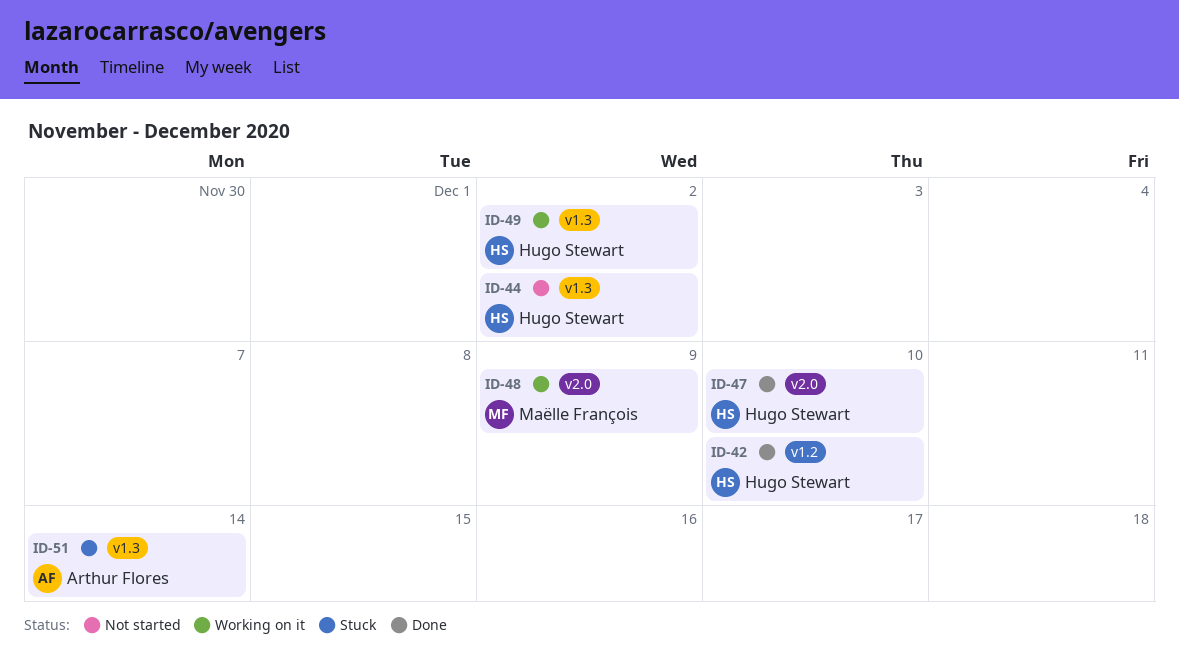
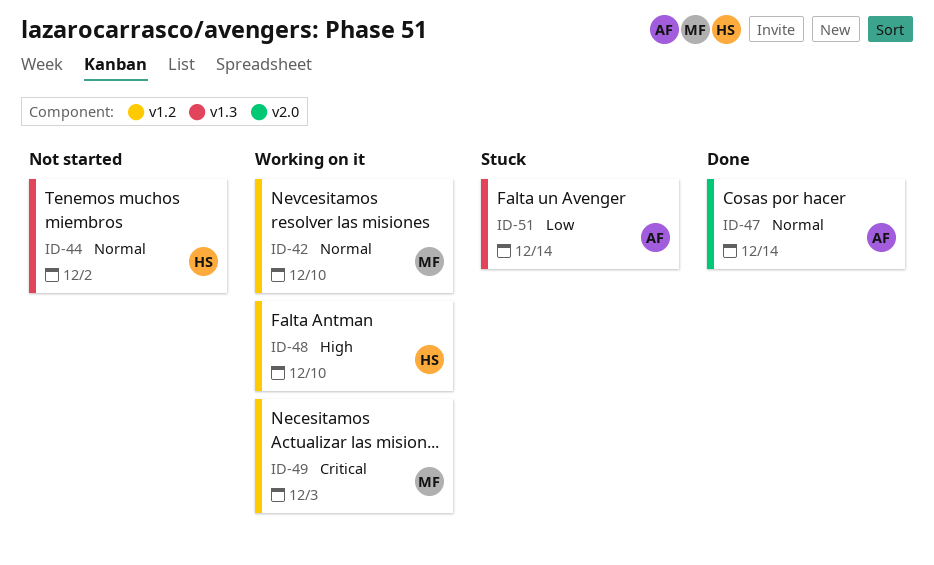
ID-42, status: Done -> Working on it
ID-42, owner: Hugo Stewart -> Maëlle François
ID-47, owner: Hugo Stewart -> Arthur Flores
ID-47, due: Dec 10 -> Dec 14
ID-48, owner: Maëlle François -> Hugo Stewart
ID-48, label: v2.0 -> v1.2
ID-48, due: Dec 9 -> Dec 10
ID-49, owner: Hugo Stewart -> Maëlle François
ID-49, label: v1.3 -> v1.2
ID-49, due: Dec 2 -> Dec 3

